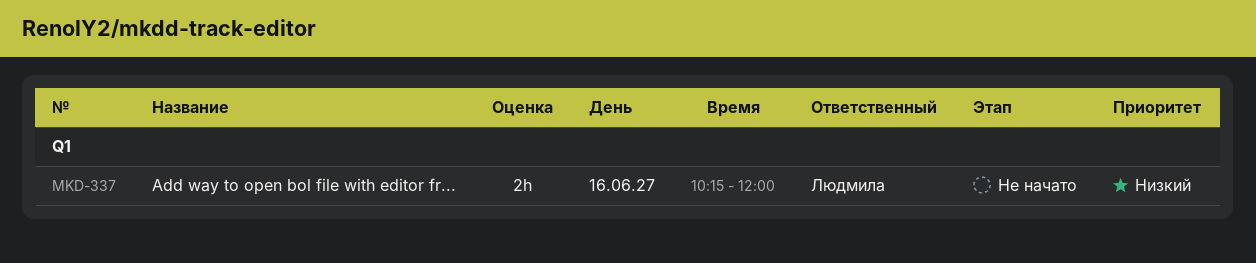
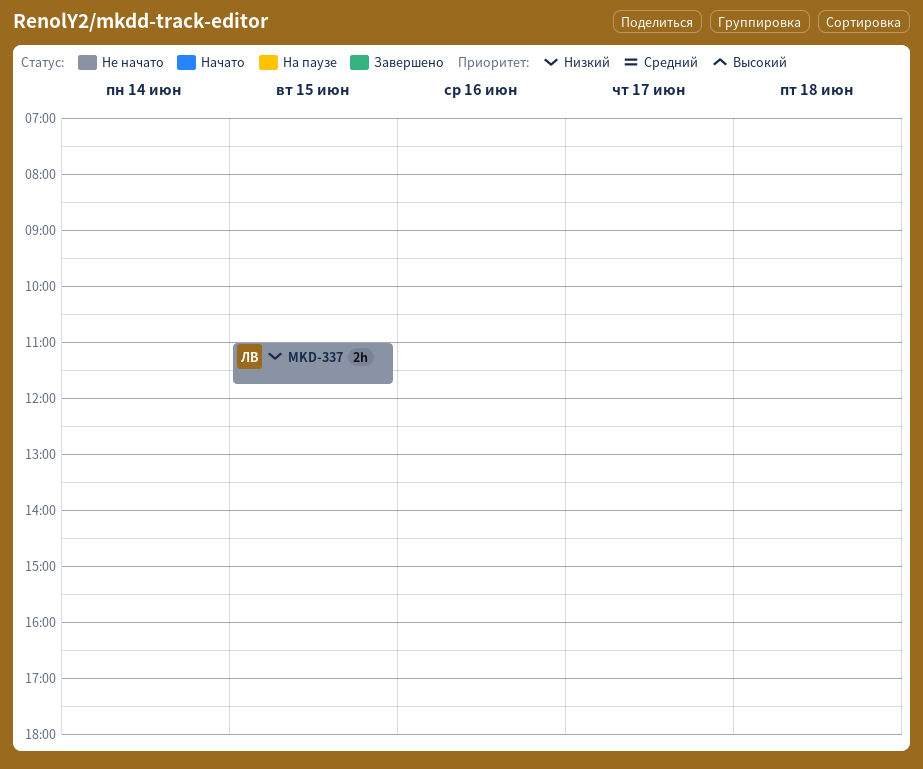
MKD-337, day: Jun 16 -> Jun 15
MKD-337, begins: 10:15 -> 11:00
MKD-337, ends: 12:00 -> 11:45

